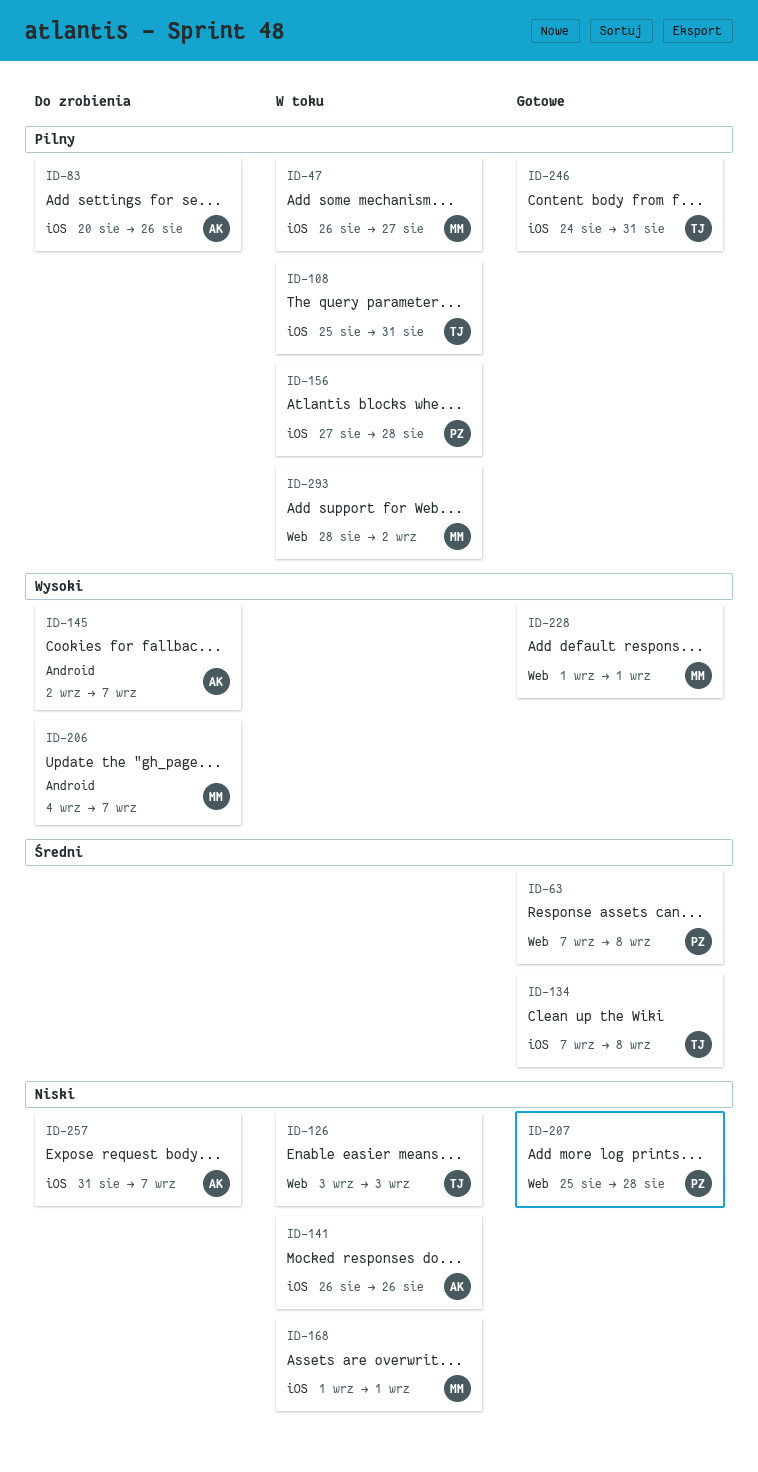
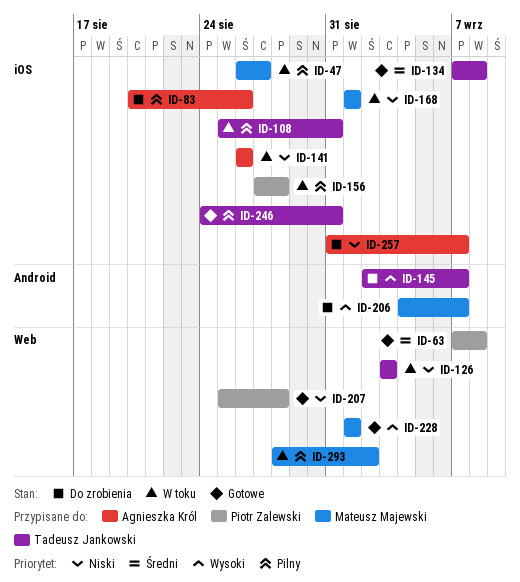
ID-145, owner: Agnieszka Król -> Tadeusz Jankowski

